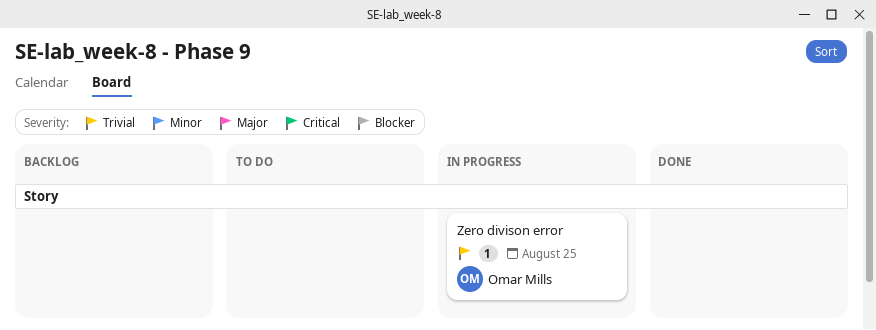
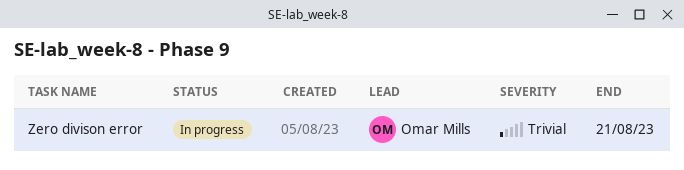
Zero divison error, due: Aug 25 -> Aug 21

